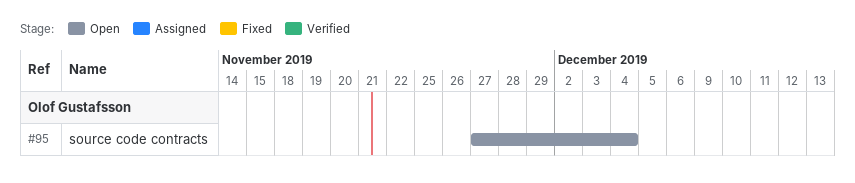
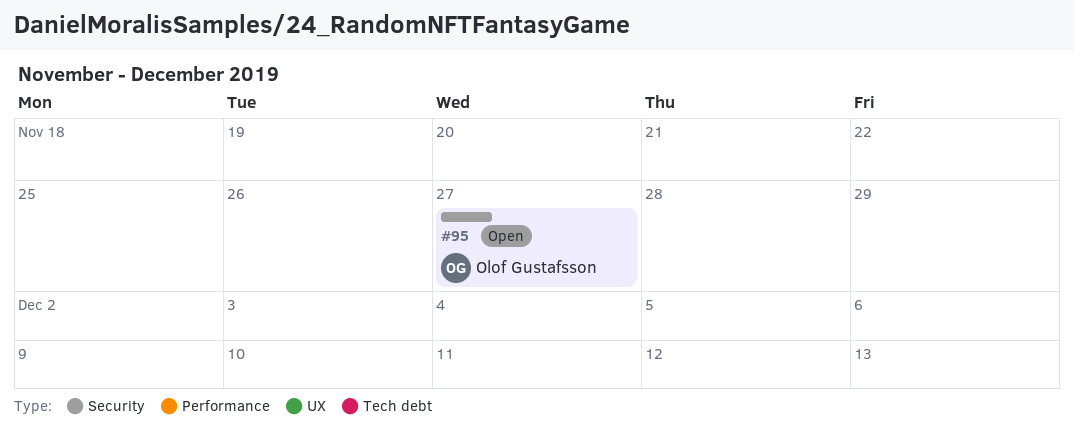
#95, due: Dec 4 -> Nov 27

